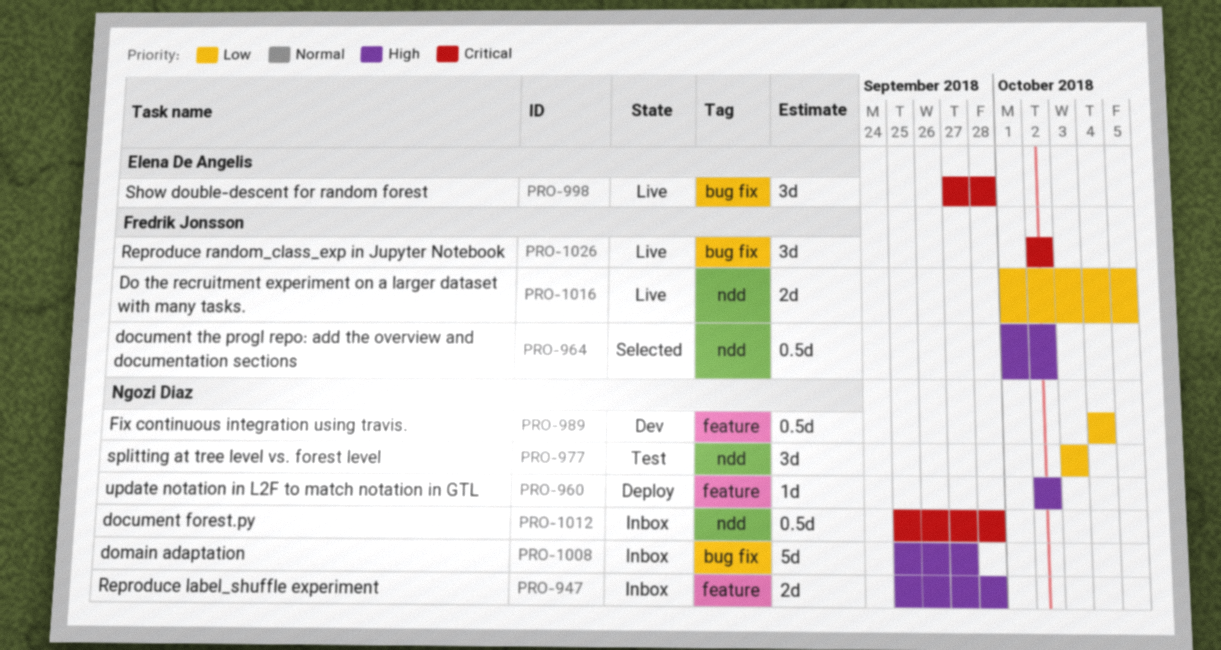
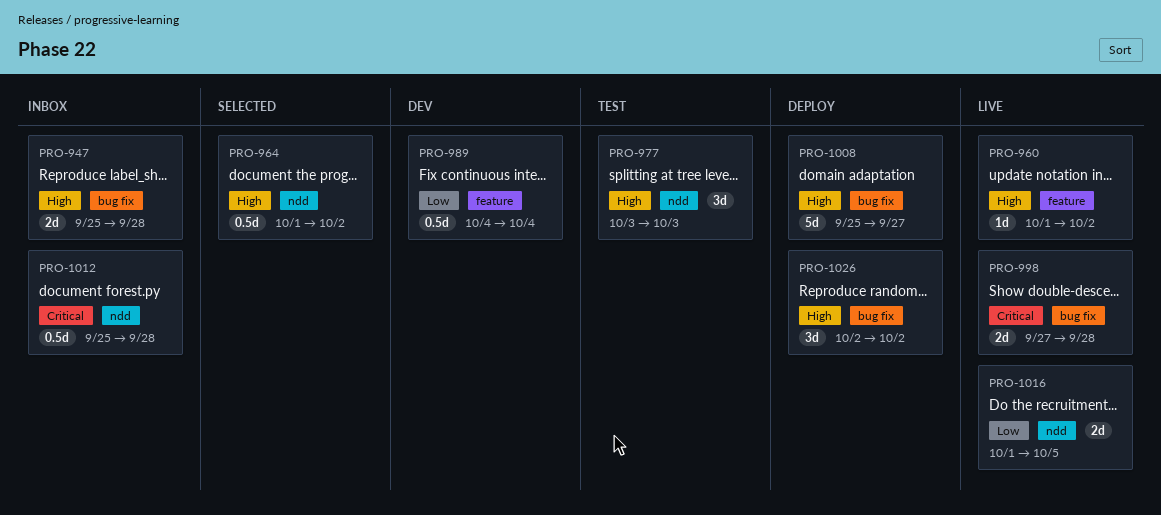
PRO-947, label: feature -> bug fix
PRO-960, status: Deploy -> Live
PRO-960, start: Oct 2 -> Oct 1
PRO-977, priority: Low -> High
PRO-998, estimate: 3d -> 2d
PRO-1008, status: Inbox -> Deploy
PRO-1026, status: Live -> Deploy
PRO-1026, priority: Critical -> High

